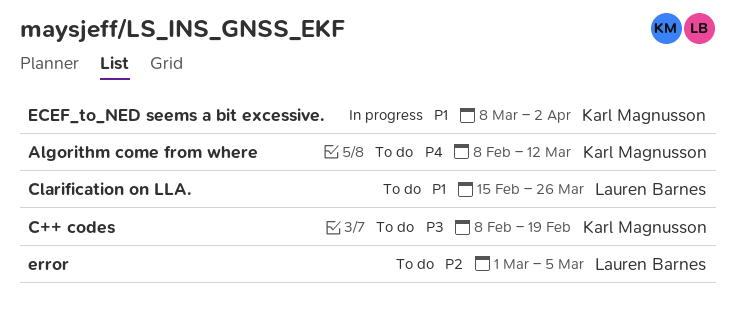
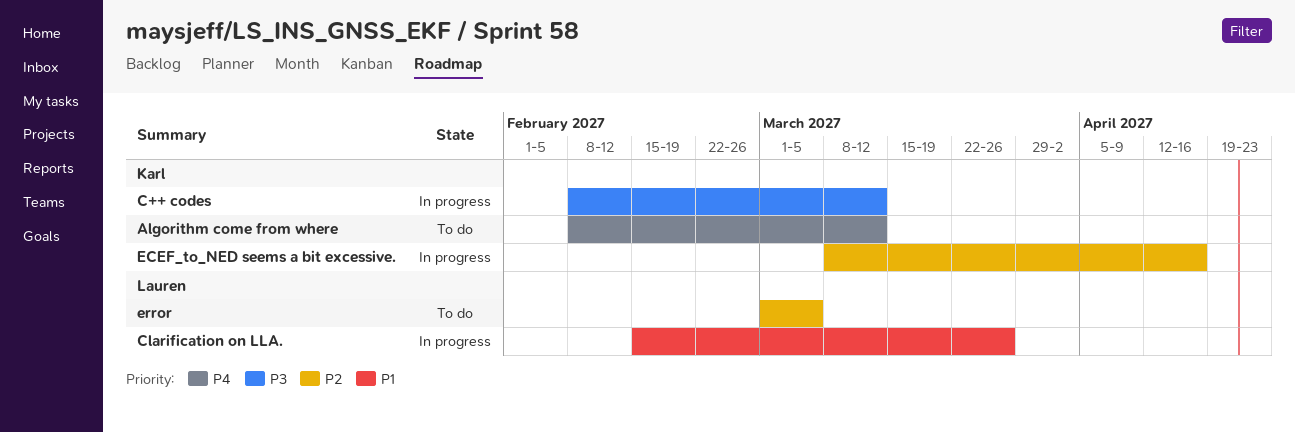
C++ codes, status: To do -> In progress
C++ codes, due: Feb 19 -> Mar 12
Clarification on LLA., status: To do -> In progress
ECEF_to_NED seems a bit excessive., priority: P1 -> P2
ECEF_to_NED seems a bit excessive., due: Apr 2 -> Apr 16

